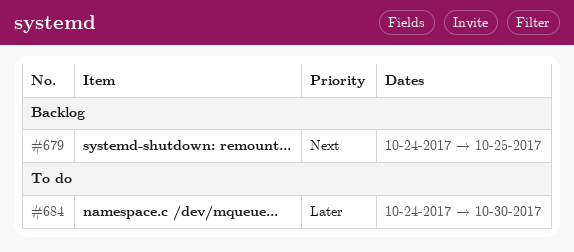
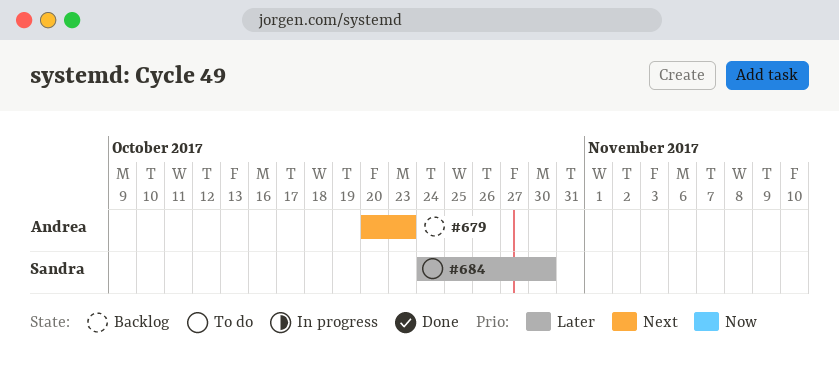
#679, start: Oct 24 -> Oct 20
#679, due: Oct 25 -> Oct 23

